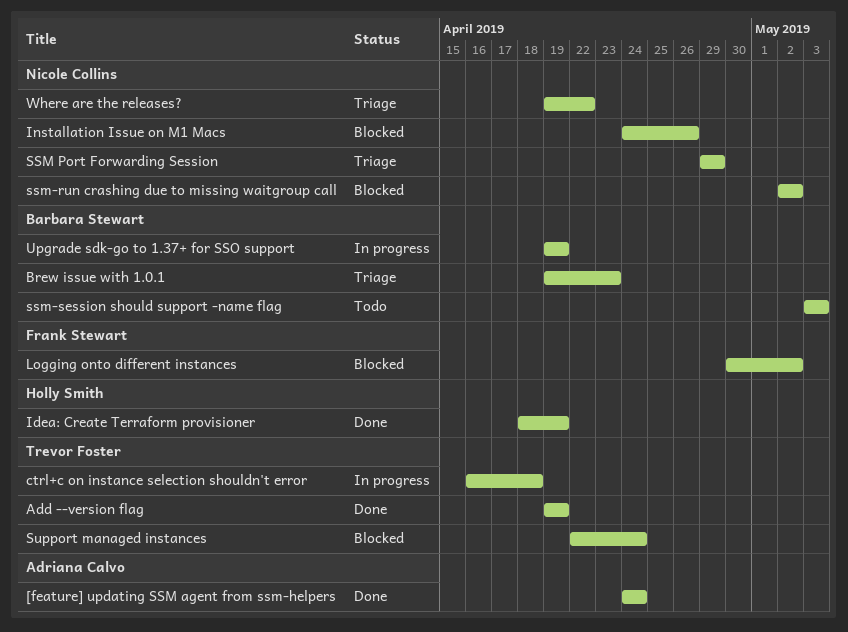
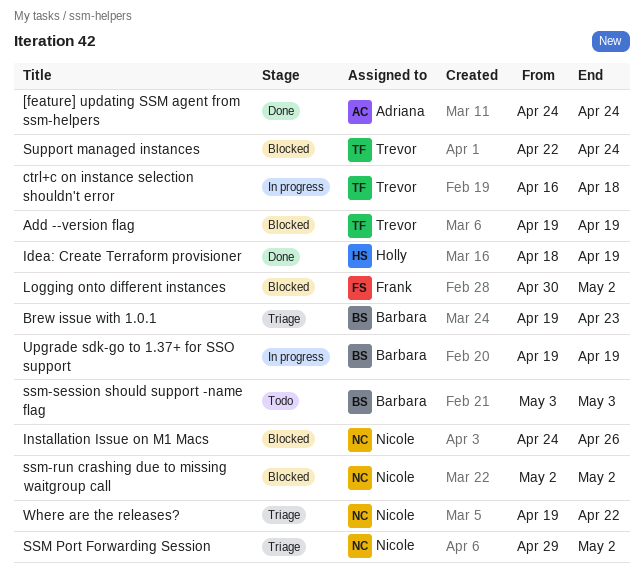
Add --version flag, status: Done -> Blocked
SSM Port Forwarding Session, due: Apr 29 -> May 2

